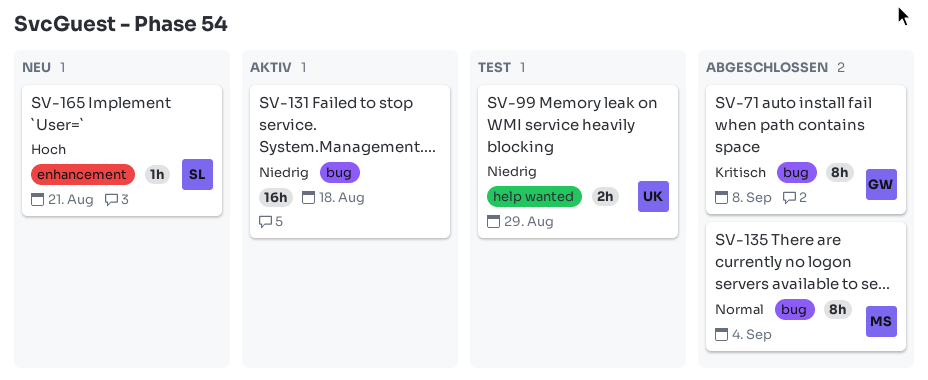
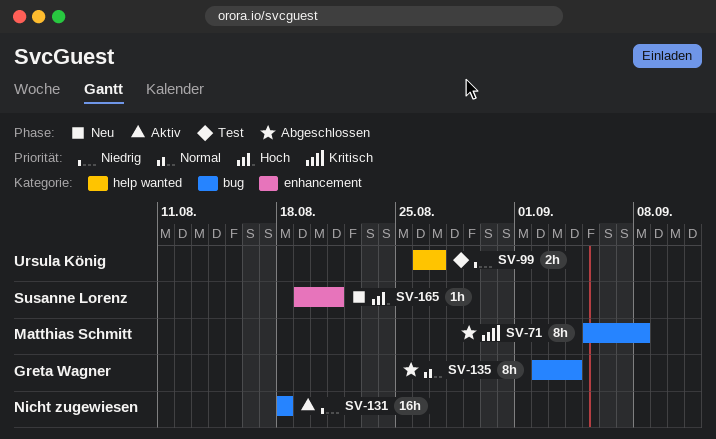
SV-71, owner: Greta Wagner -> Matthias Schmitt
SV-99, due: Aug 29 -> Aug 27
SV-135, owner: Matthias Schmitt -> Greta Wagner

